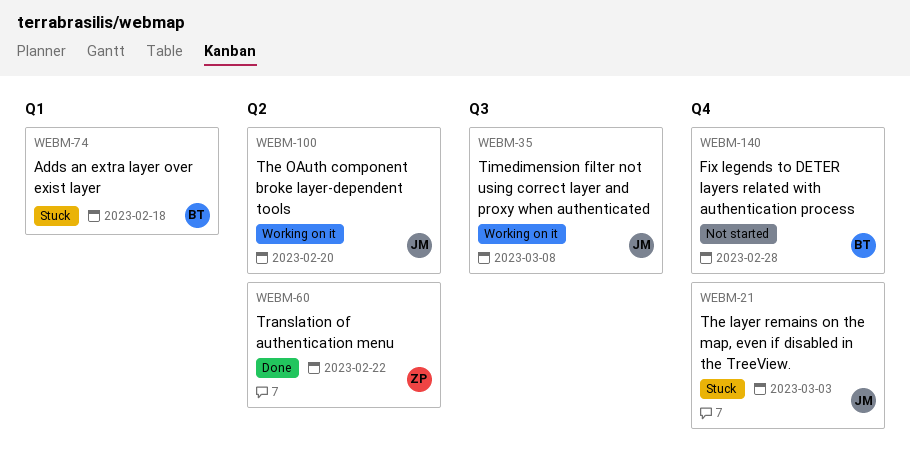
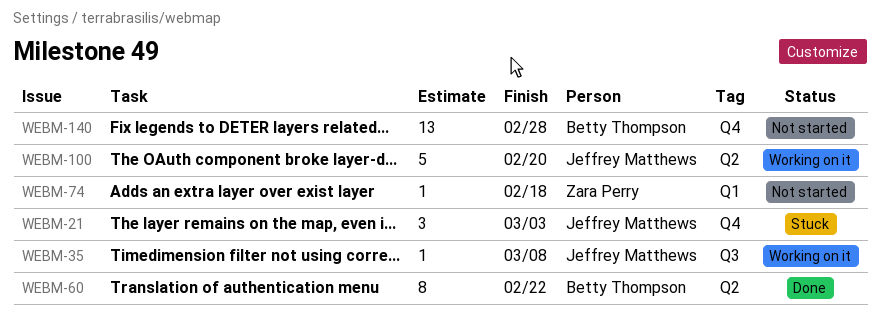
WEBM-60, owner: Zara Perry -> Betty Thompson
WEBM-74, status: Stuck -> Not started
WEBM-74, owner: Betty Thompson -> Zara Perry

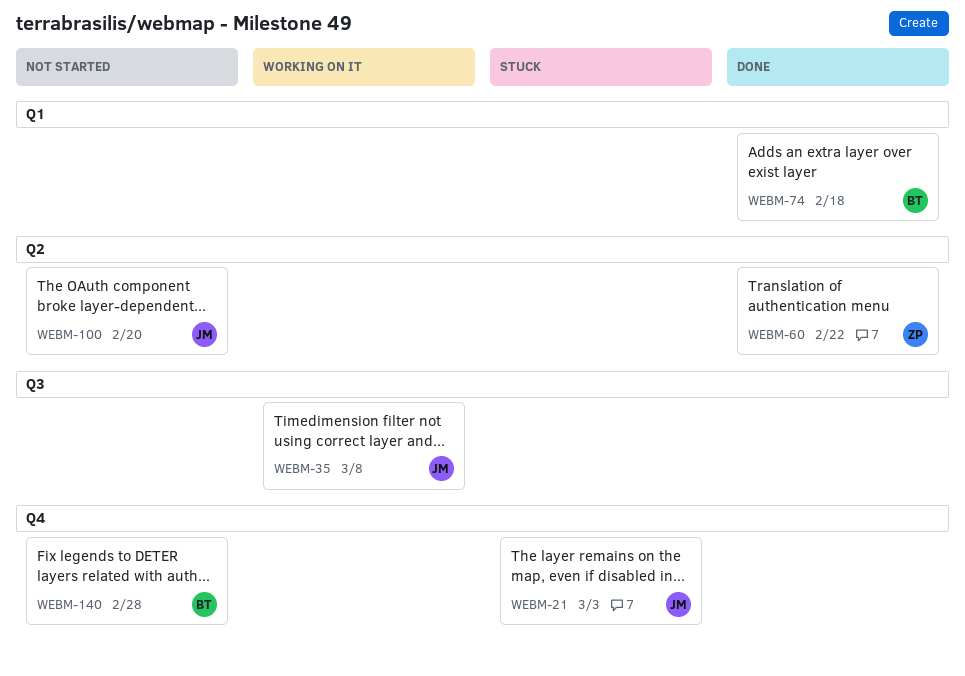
WEBM-60, owner: Betty Thompson -> Zara Perry
WEBM-74, status: Not started -> Done
WEBM-74, owner: Zara Perry -> Betty Thompson
WEBM-100, status: Working on it -> Not started

